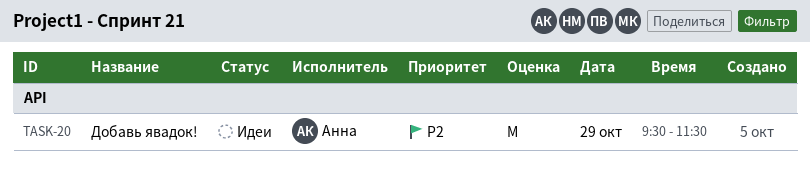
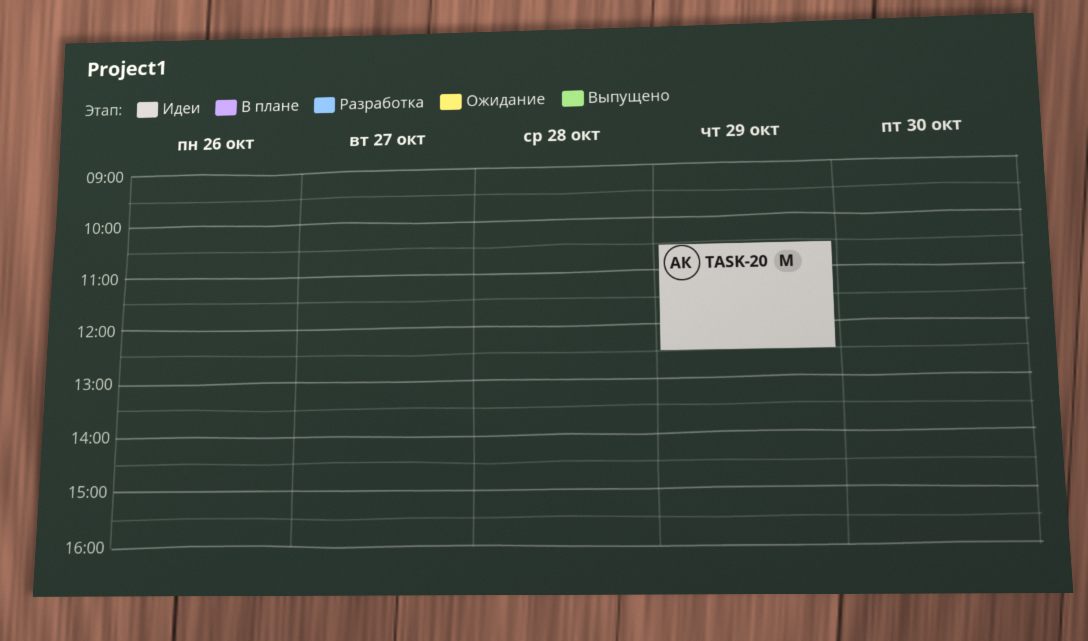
TASK-20, begins: 09:30 -> 10:30
TASK-20, ends: 11:30 -> 12:30

